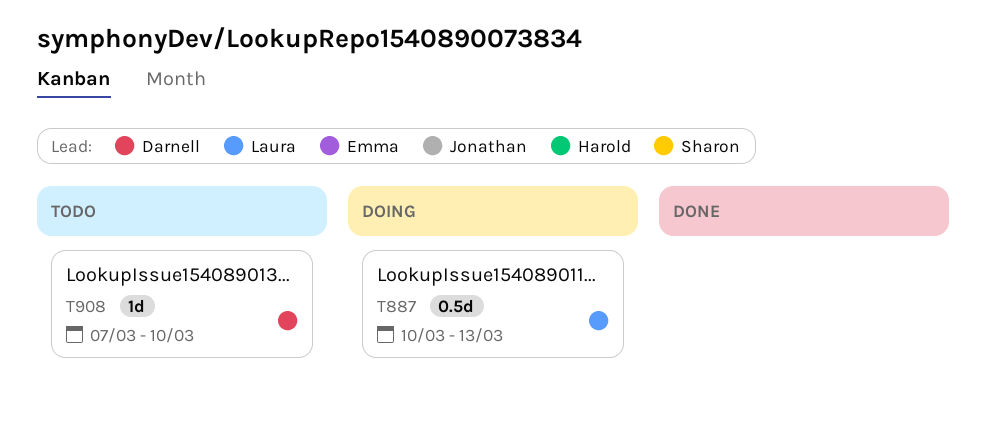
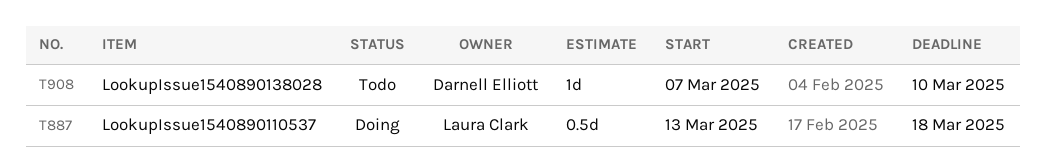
T887, start: Mar 10 -> Mar 13
T887, due: Mar 13 -> Mar 18

